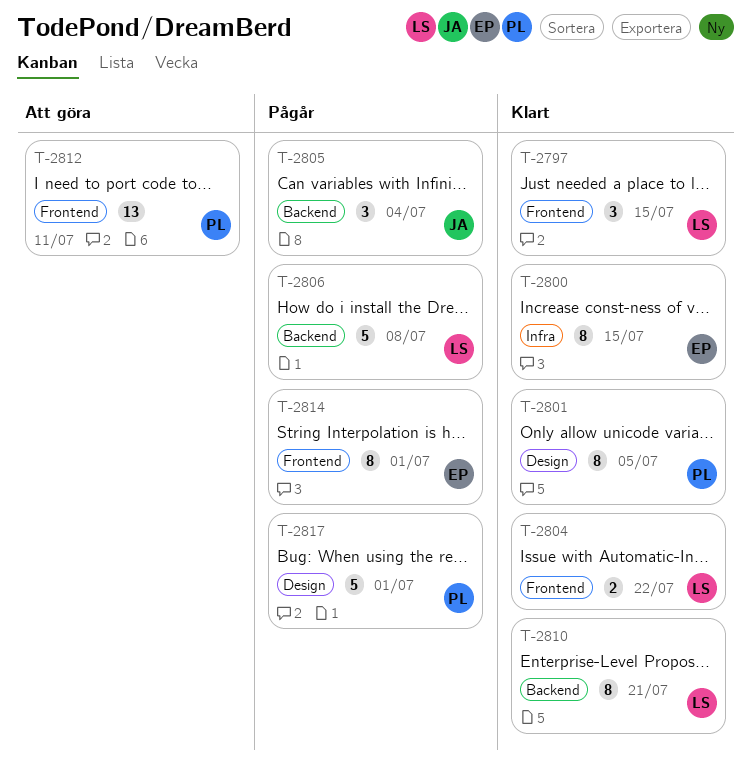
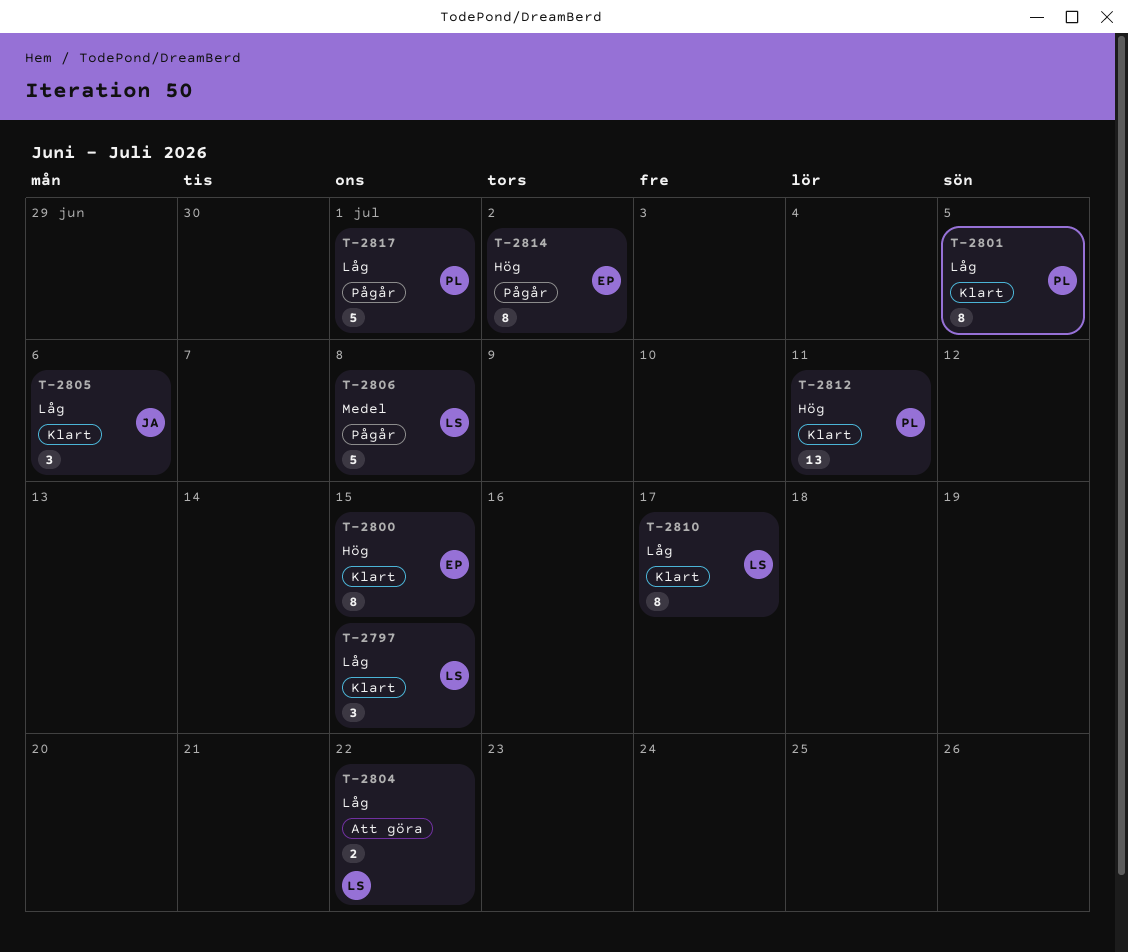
T-2804, status: Klart -> Att göra
T-2805, status: Pågår -> Klart
T-2805, due: Jul 4 -> Jul 6
T-2810, due: Jul 21 -> Jul 17
T-2812, status: Att göra -> Klart
T-2814, due: Jul 1 -> Jul 2

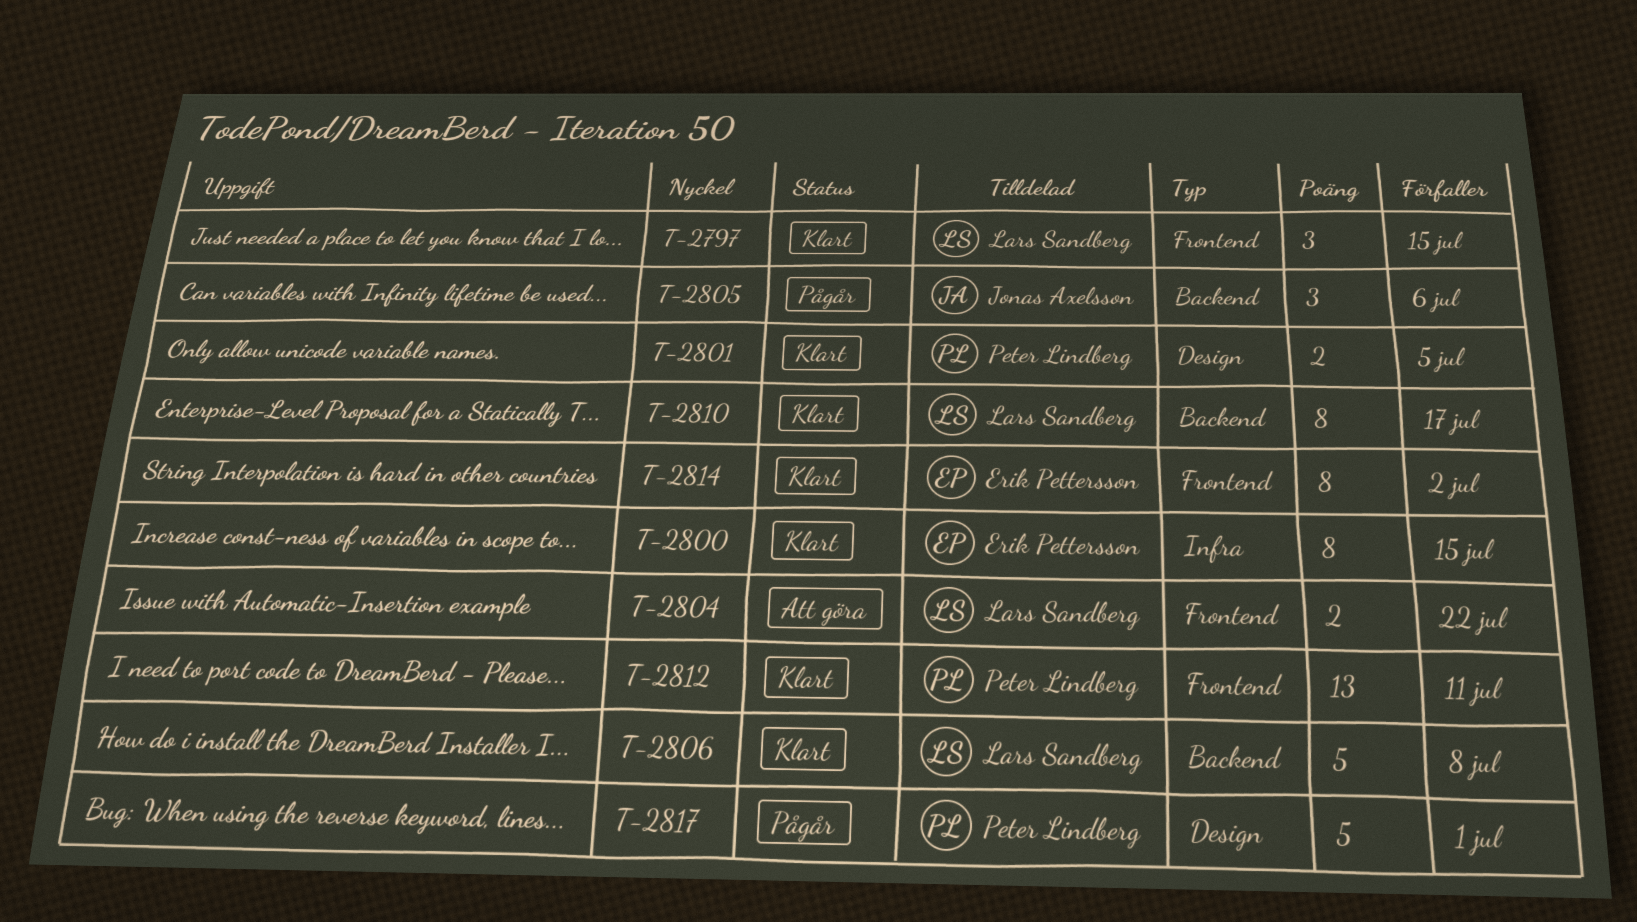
T-2801, estimate: 8 -> 2
T-2805, status: Klart -> Pågår
T-2806, status: Pågår -> Klart
T-2814, status: Pågår -> Klart

